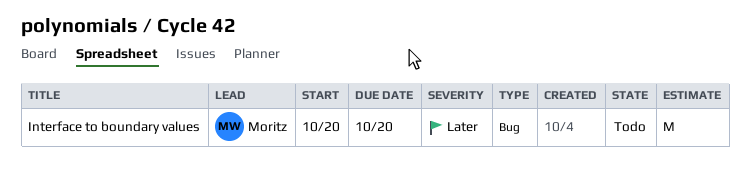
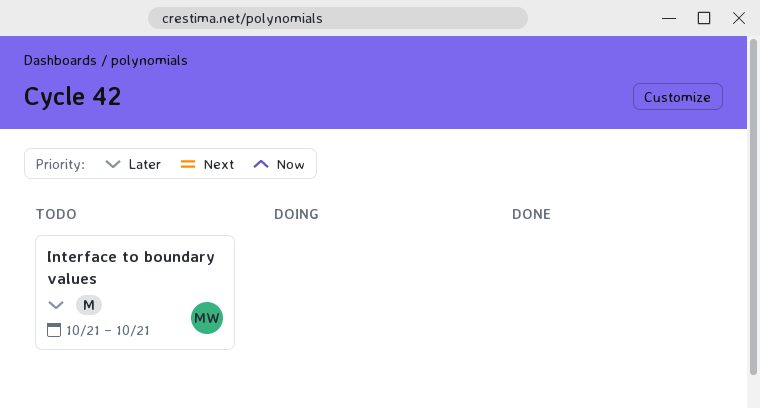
Interface to boundary values, start: Oct 20 -> Oct 21
Interface to boundary values, due: Oct 20 -> Oct 21

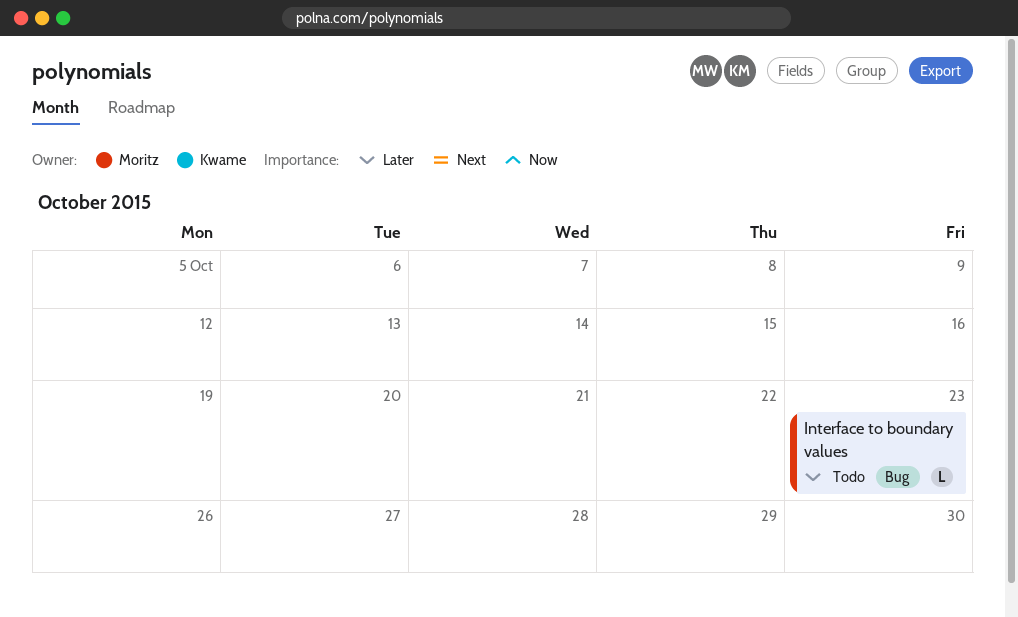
Interface to boundary values, estimate: M -> L
Interface to boundary values, due: Oct 21 -> Oct 23

